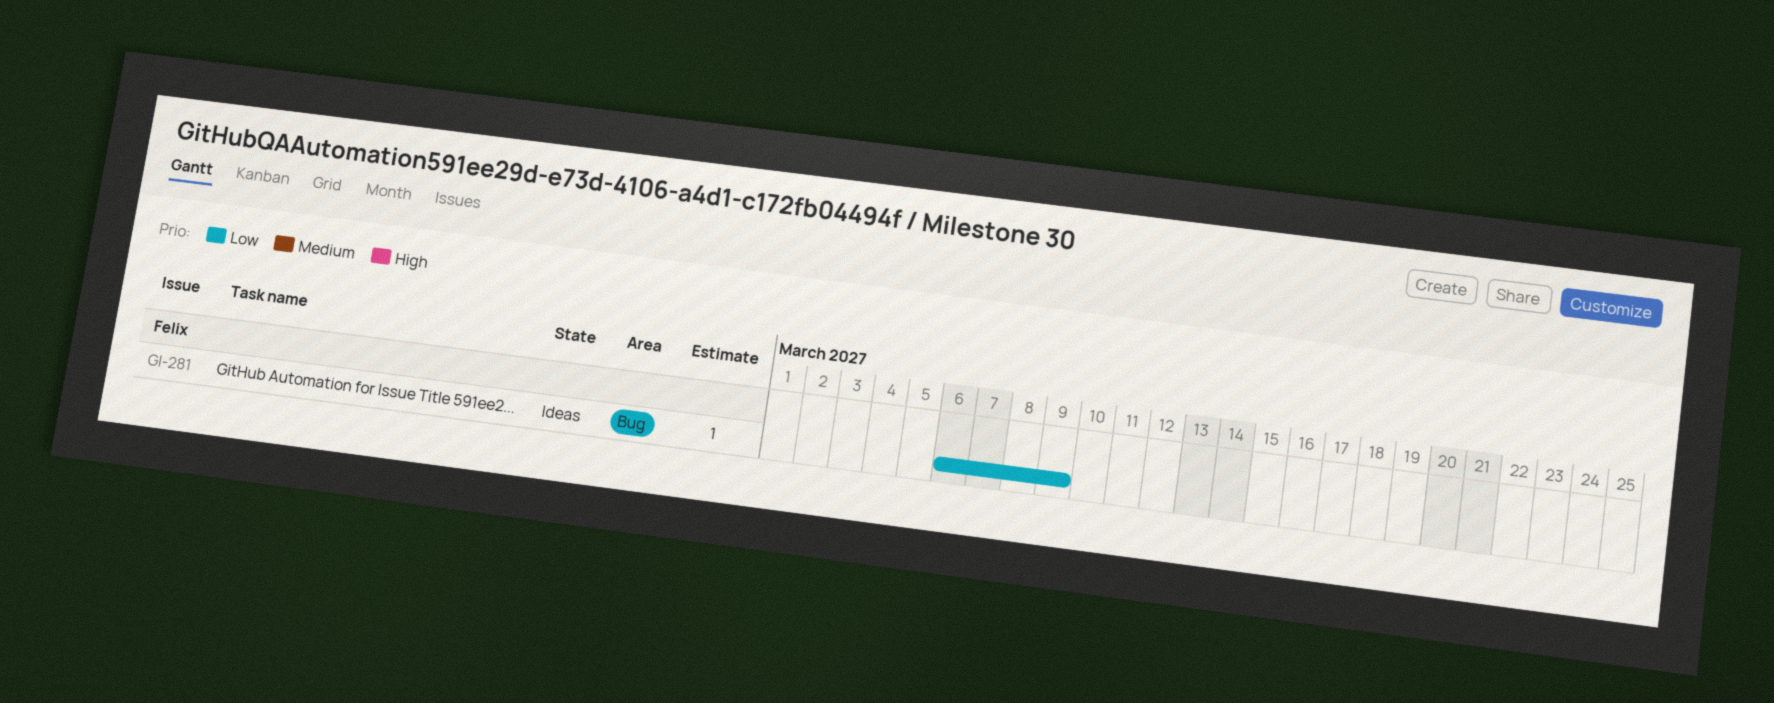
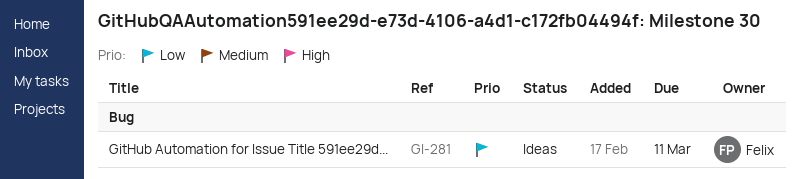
GI-281, due: Mar 9 -> Mar 11

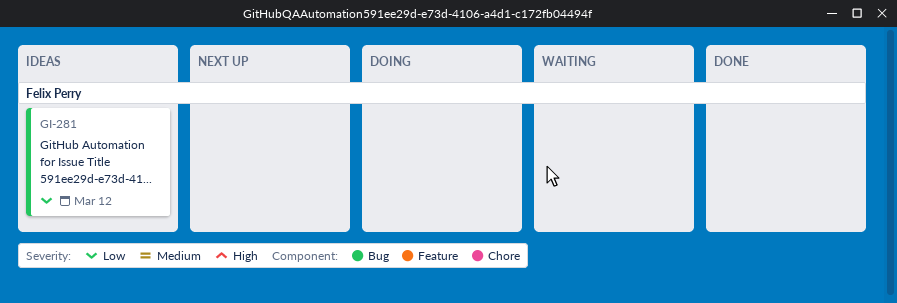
GI-281, due: Mar 11 -> Mar 12

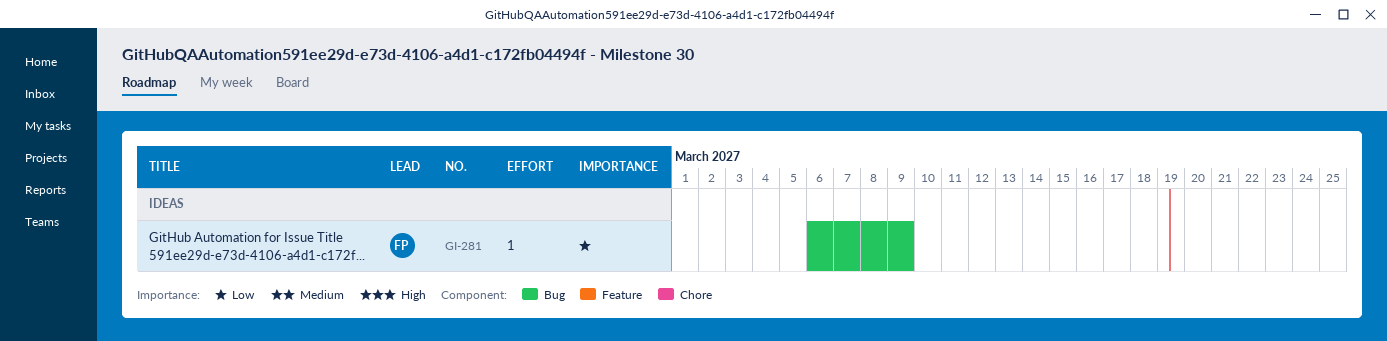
GI-281, due: Mar 12 -> Mar 9

